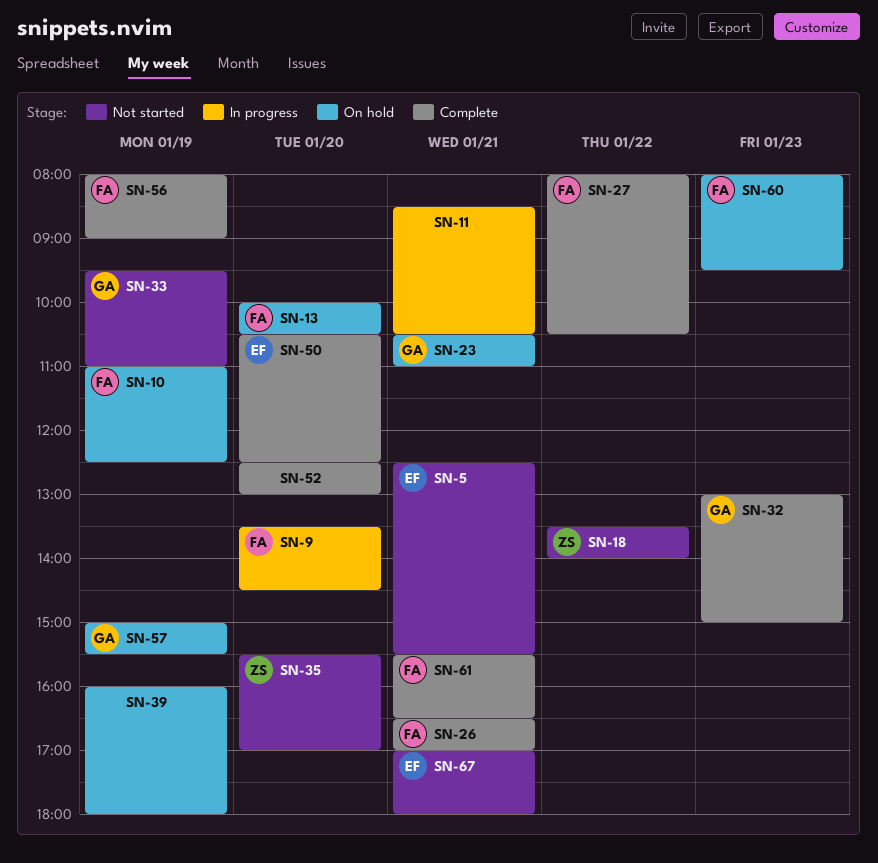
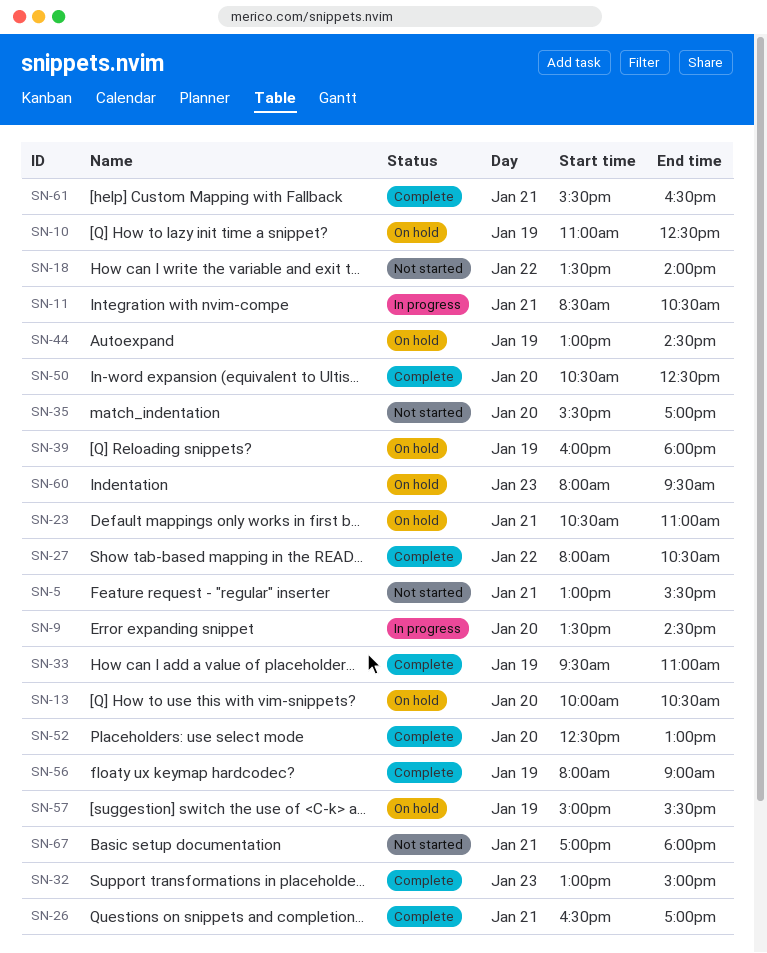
SN-5, begins: 12:30 -> 13:00
SN-33, status: Not started -> Complete
SN-44: none -> present

